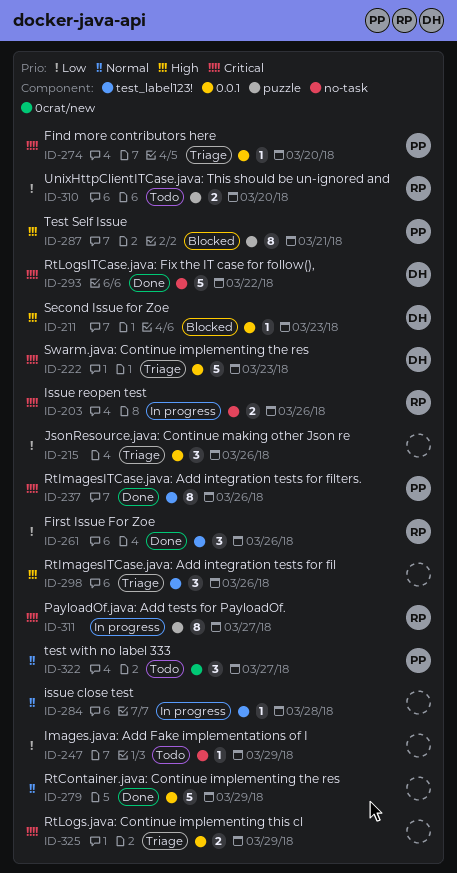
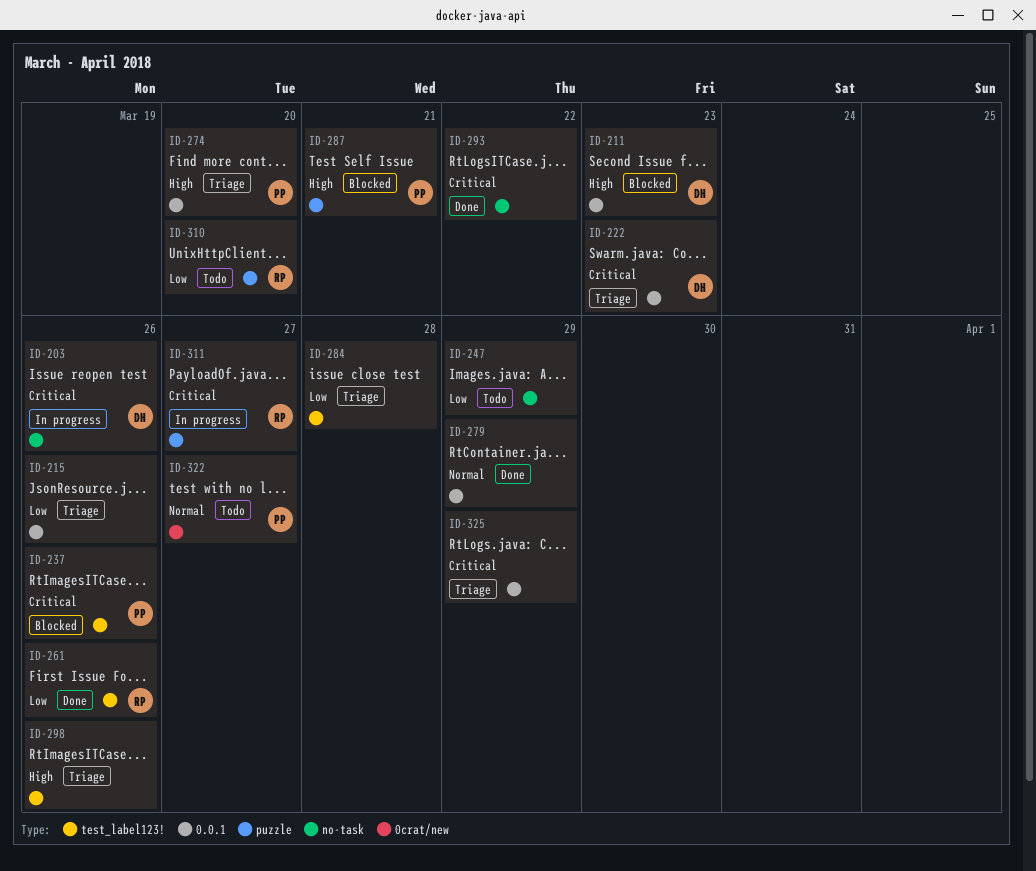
ID-203, owner: RP -> DH
ID-237, status: Done -> Blocked
ID-274, priority: Critical -> High
ID-284, status: In progress -> Triage
ID-284, priority: Normal -> Low
ID-293, owner: DH -> none

